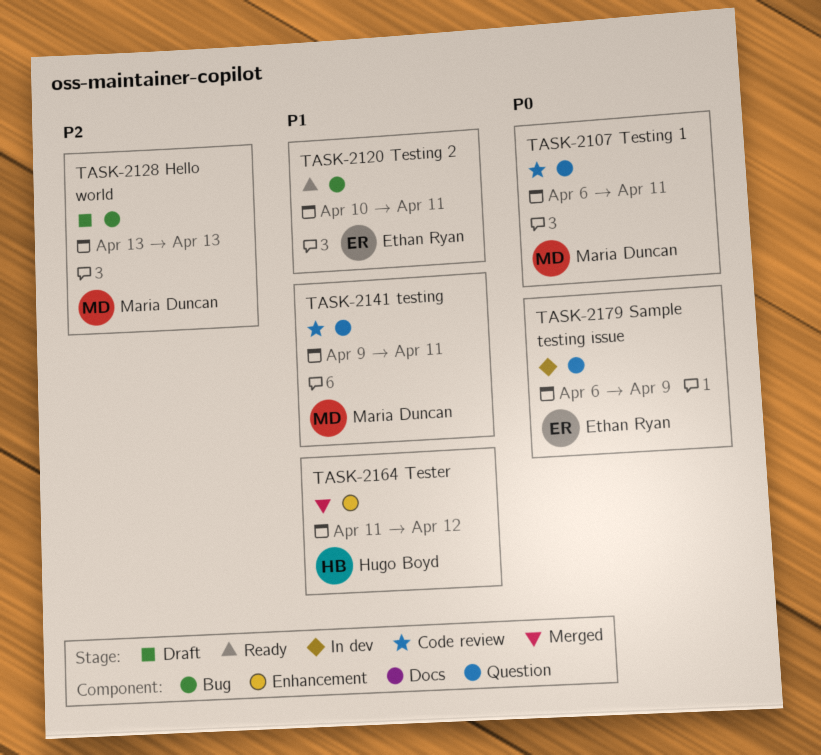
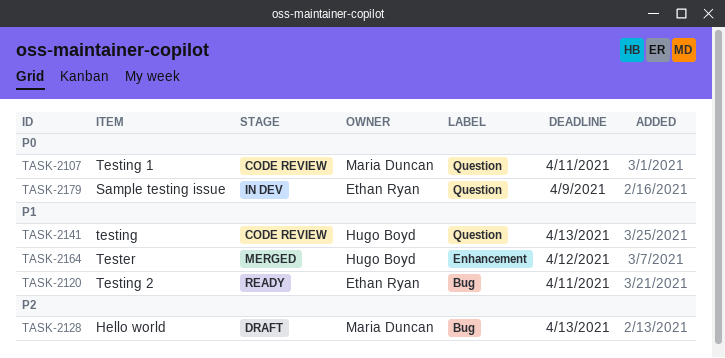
TASK-2141, owner: Maria Duncan -> Hugo Boyd
TASK-2141, due: Apr 11 -> Apr 13

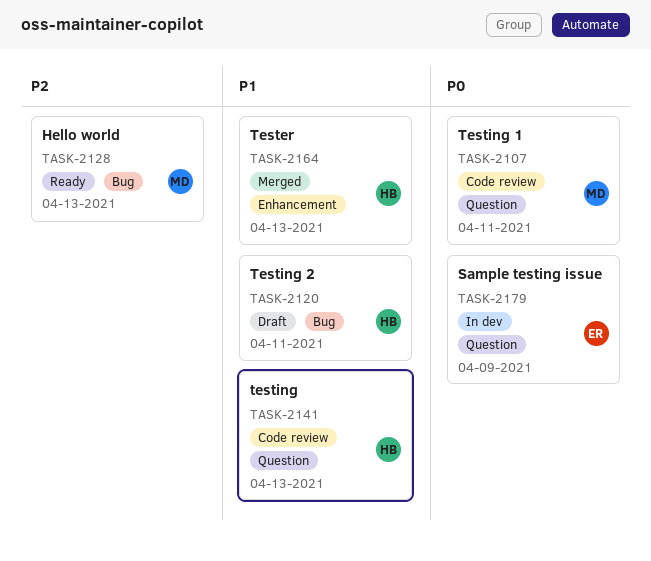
TASK-2120, status: Ready -> Draft
TASK-2120, owner: Ethan Ryan -> Hugo Boyd
TASK-2128, status: Draft -> Ready
TASK-2164, due: Apr 12 -> Apr 13

